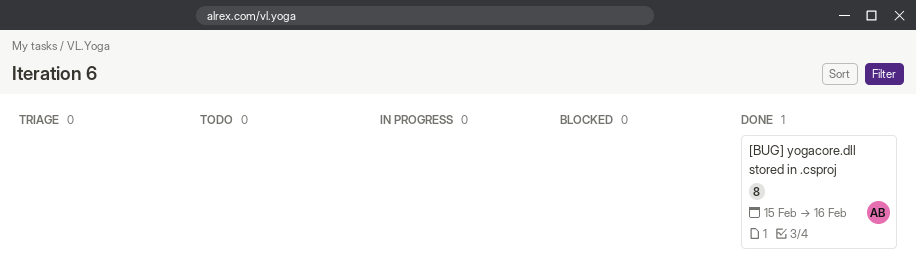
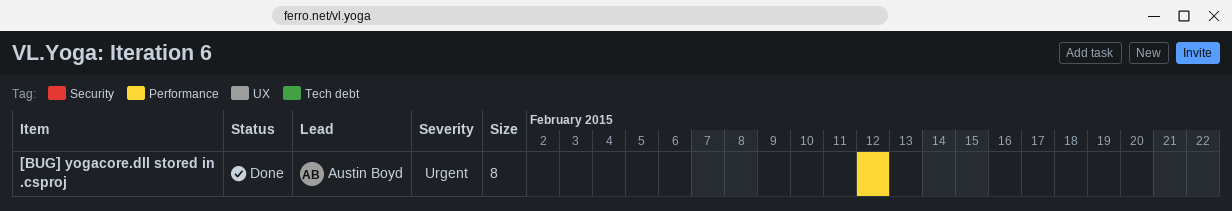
[BUG] yogacore.dll stored in .csproj, start: Feb 15 -> Feb 12
[BUG] yogacore.dll stored in .csproj, due: Feb 16 -> Feb 12

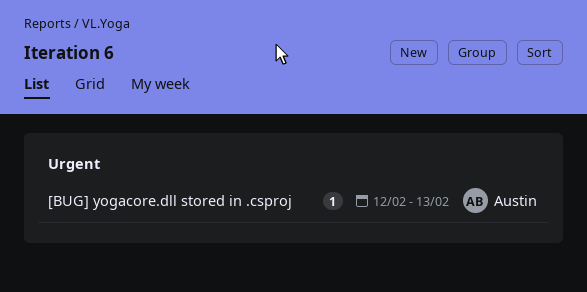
[BUG] yogacore.dll stored in .csproj, estimate: 8 -> 1
[BUG] yogacore.dll stored in .csproj, due: Feb 12 -> Feb 13

